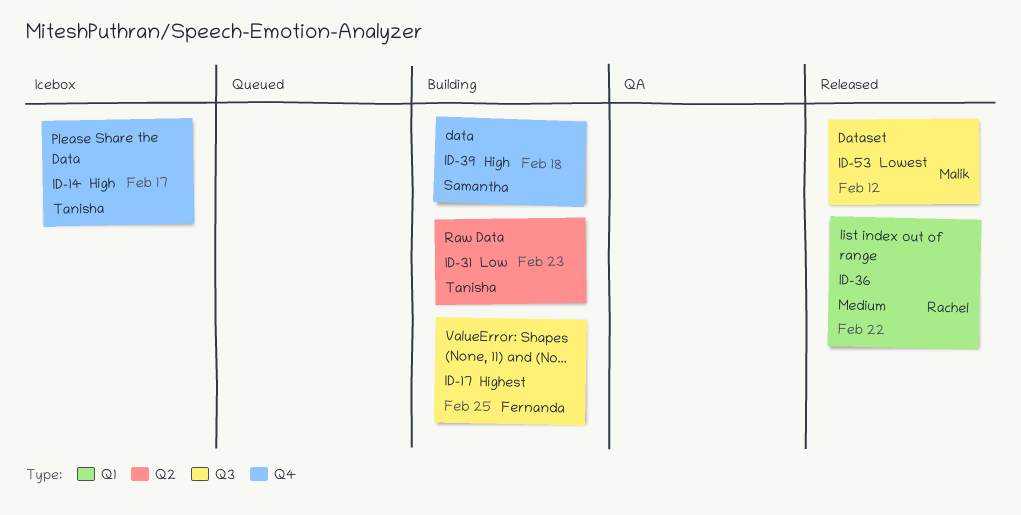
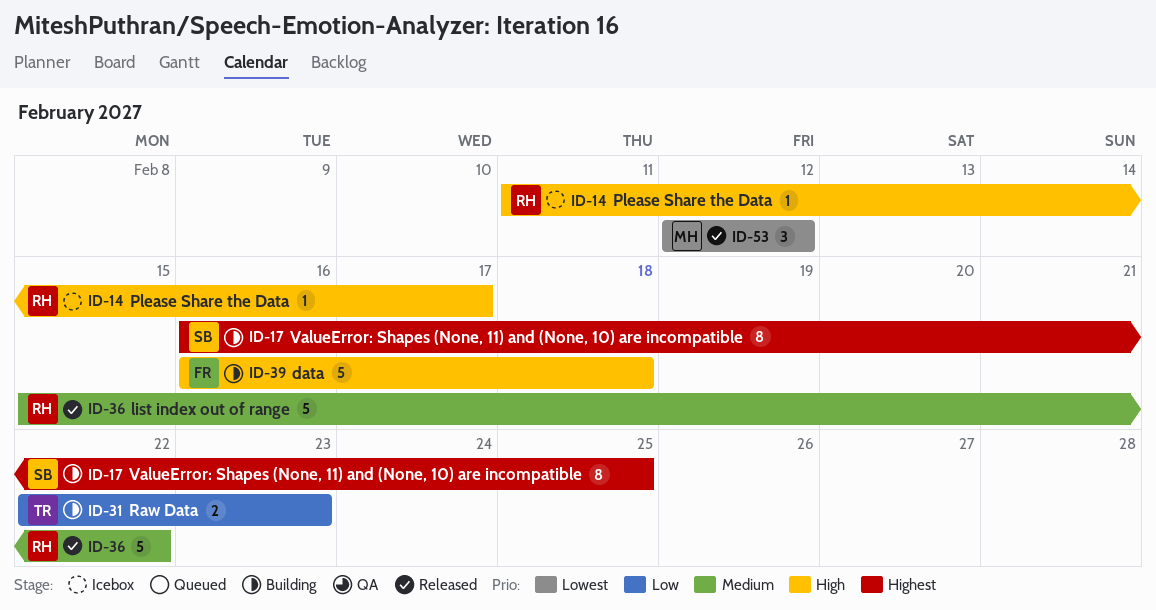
ID-14, owner: Tanisha -> Rachel
ID-17, owner: Fernanda -> Samantha
ID-39, owner: Samantha -> Fernanda

